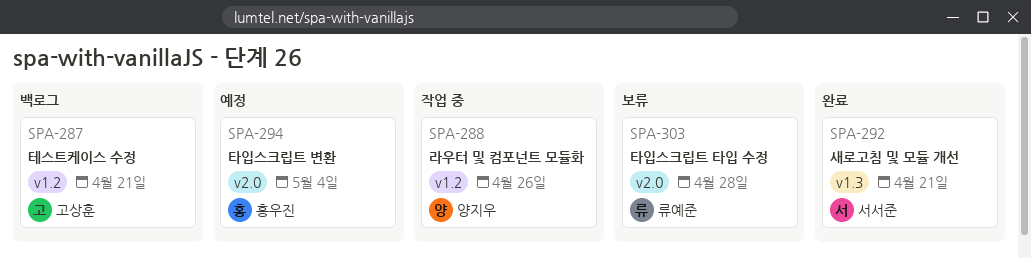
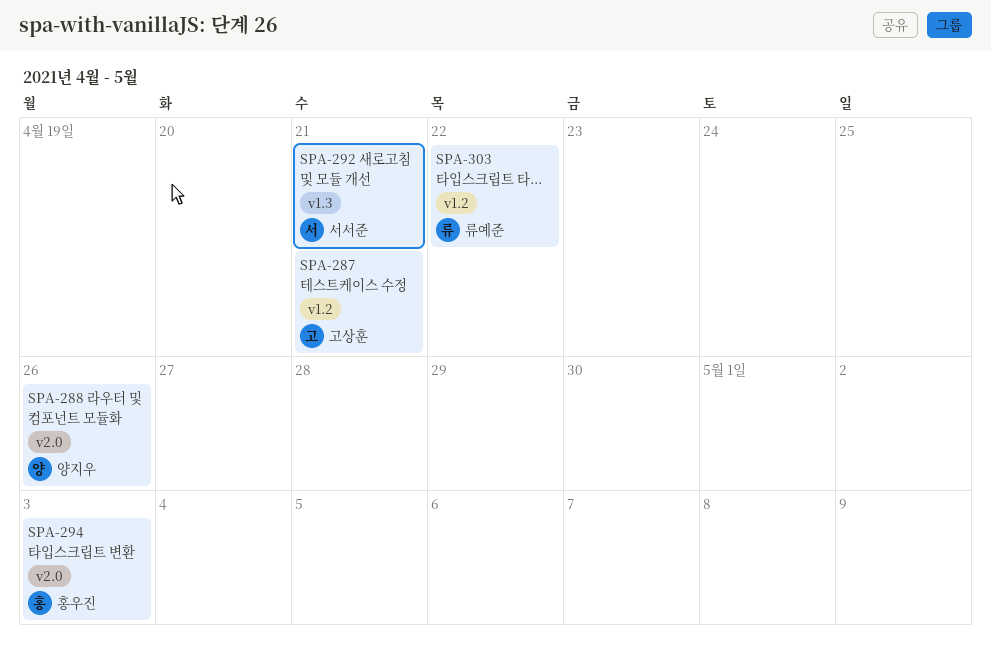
SPA-288, label: v1.2 -> v2.0
SPA-294, due: May 4 -> May 3
SPA-303, label: v2.0 -> v1.2
SPA-303, due: Apr 28 -> Apr 22

